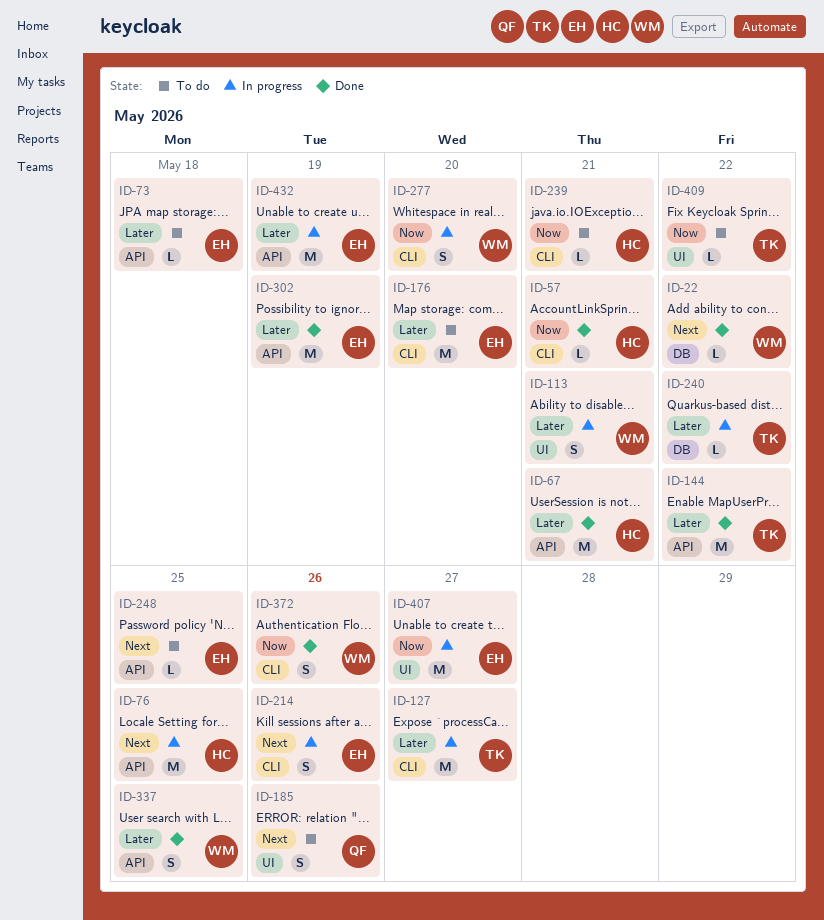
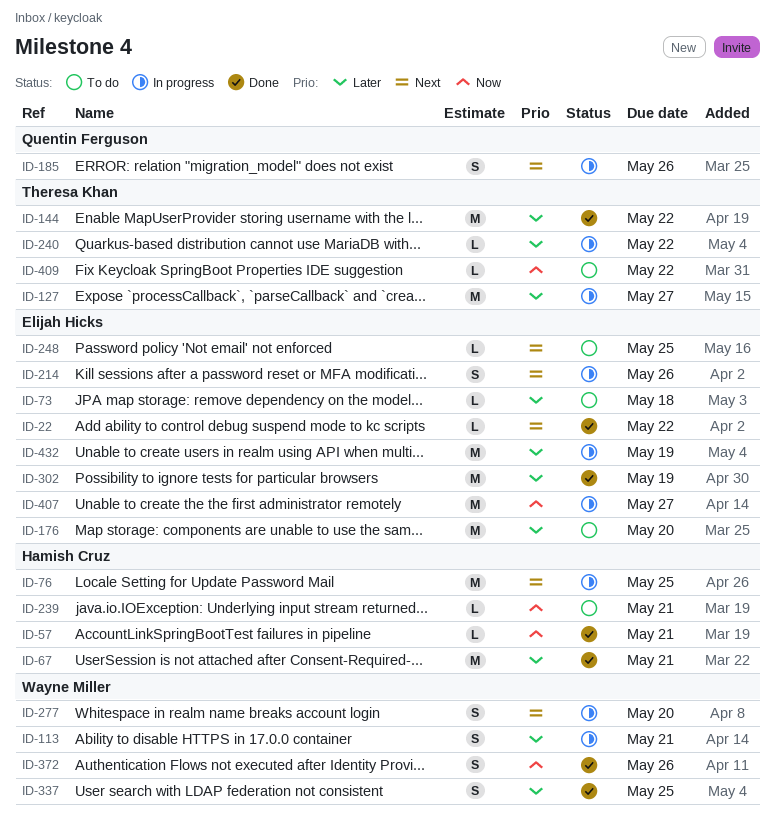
ID-22, owner: Wayne Miller -> Elijah Hicks
ID-185, status: To do -> In progress
ID-277, priority: Now -> Next

